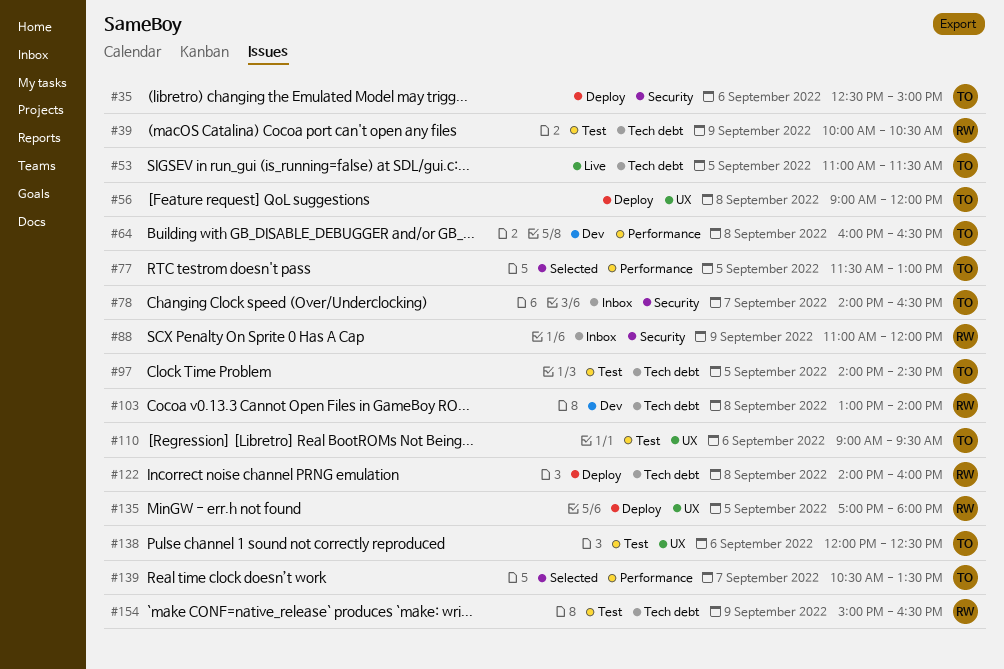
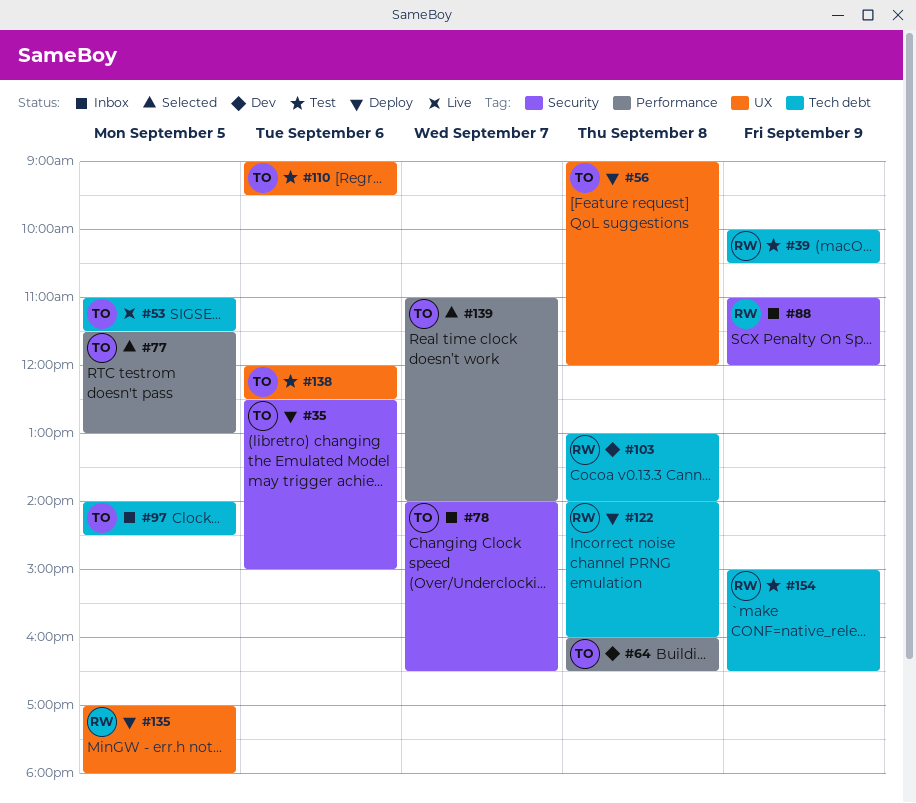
#97, status: Test -> Inbox
#139, begins: 10:30 -> 11:00
#139, ends: 13:30 -> 14:00

